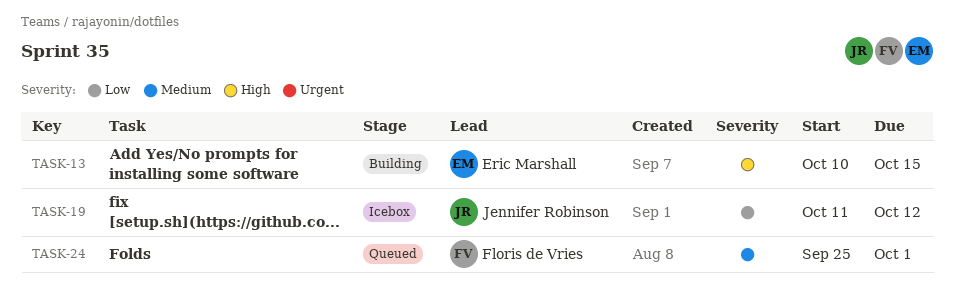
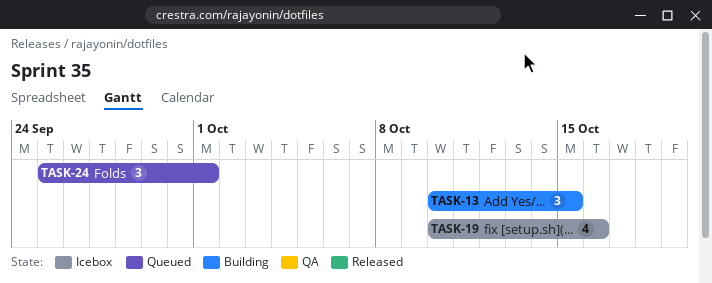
TASK-19, start: Oct 11 -> Oct 10
TASK-19, due: Oct 12 -> Oct 16

